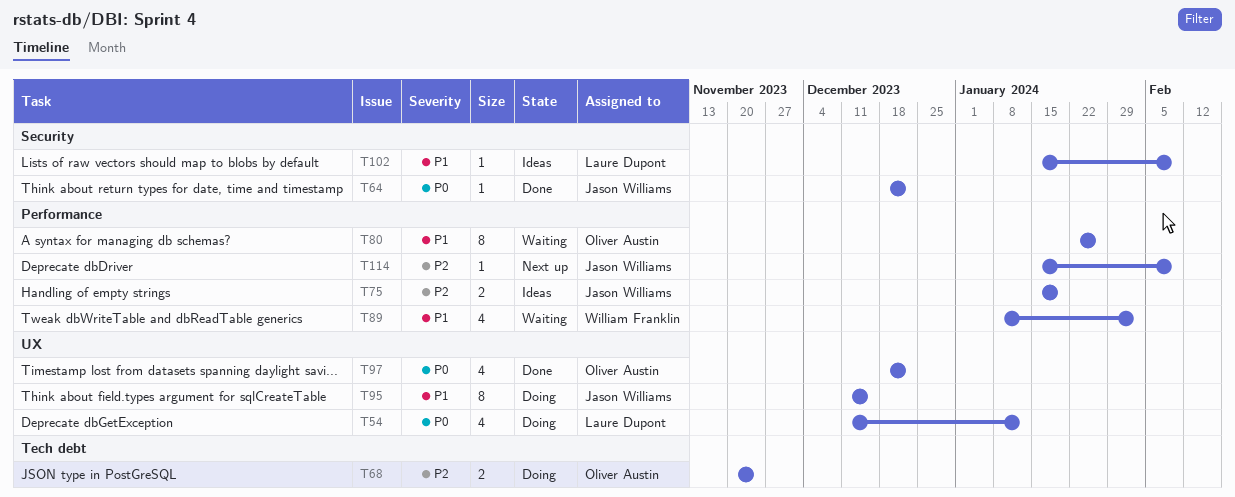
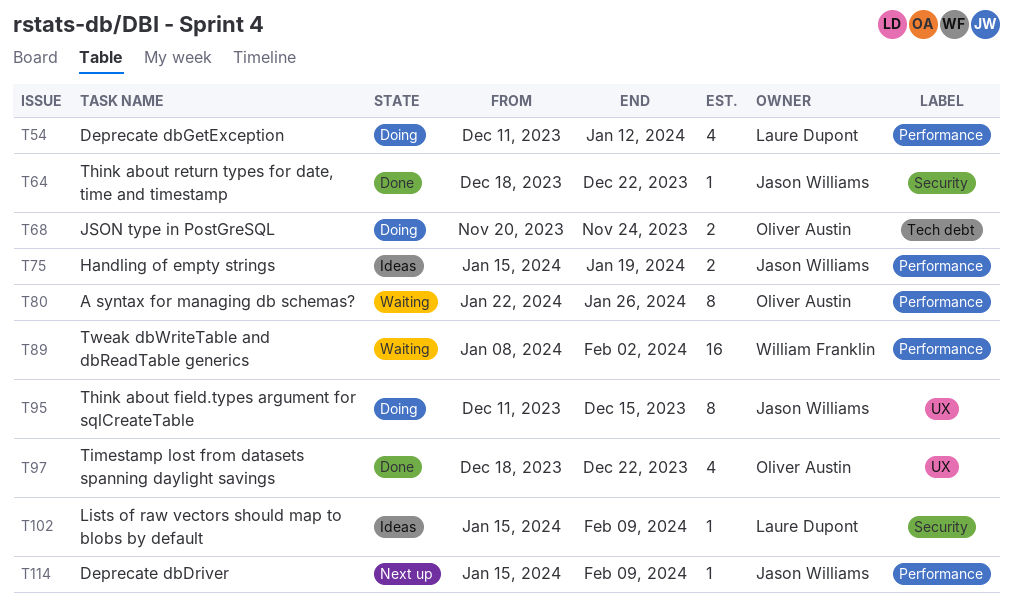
T54, label: UX -> Performance
T89, estimate: 4 -> 16

